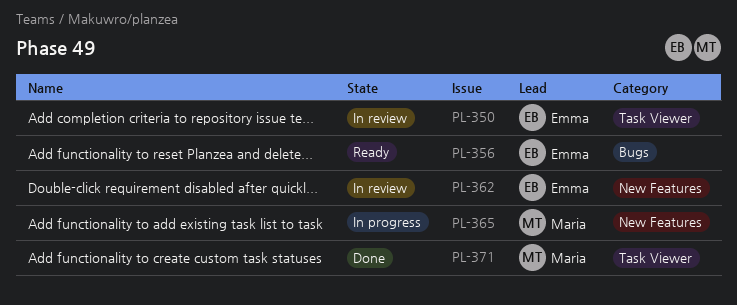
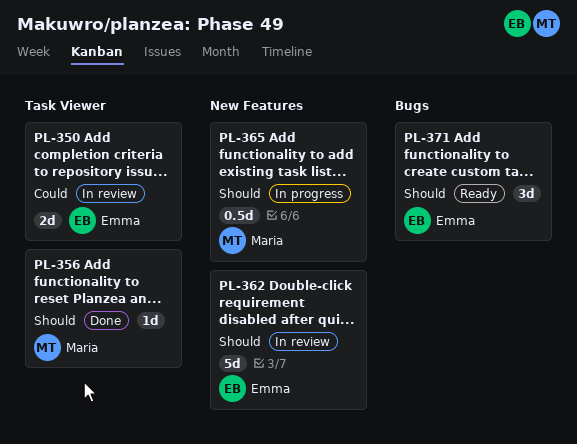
PL-356, status: Ready -> Done
PL-356, owner: Emma -> Maria
PL-356, label: Bugs -> Task Viewer
PL-371, status: Done -> Ready
PL-371, owner: Maria -> Emma
PL-371, label: Task Viewer -> Bugs

